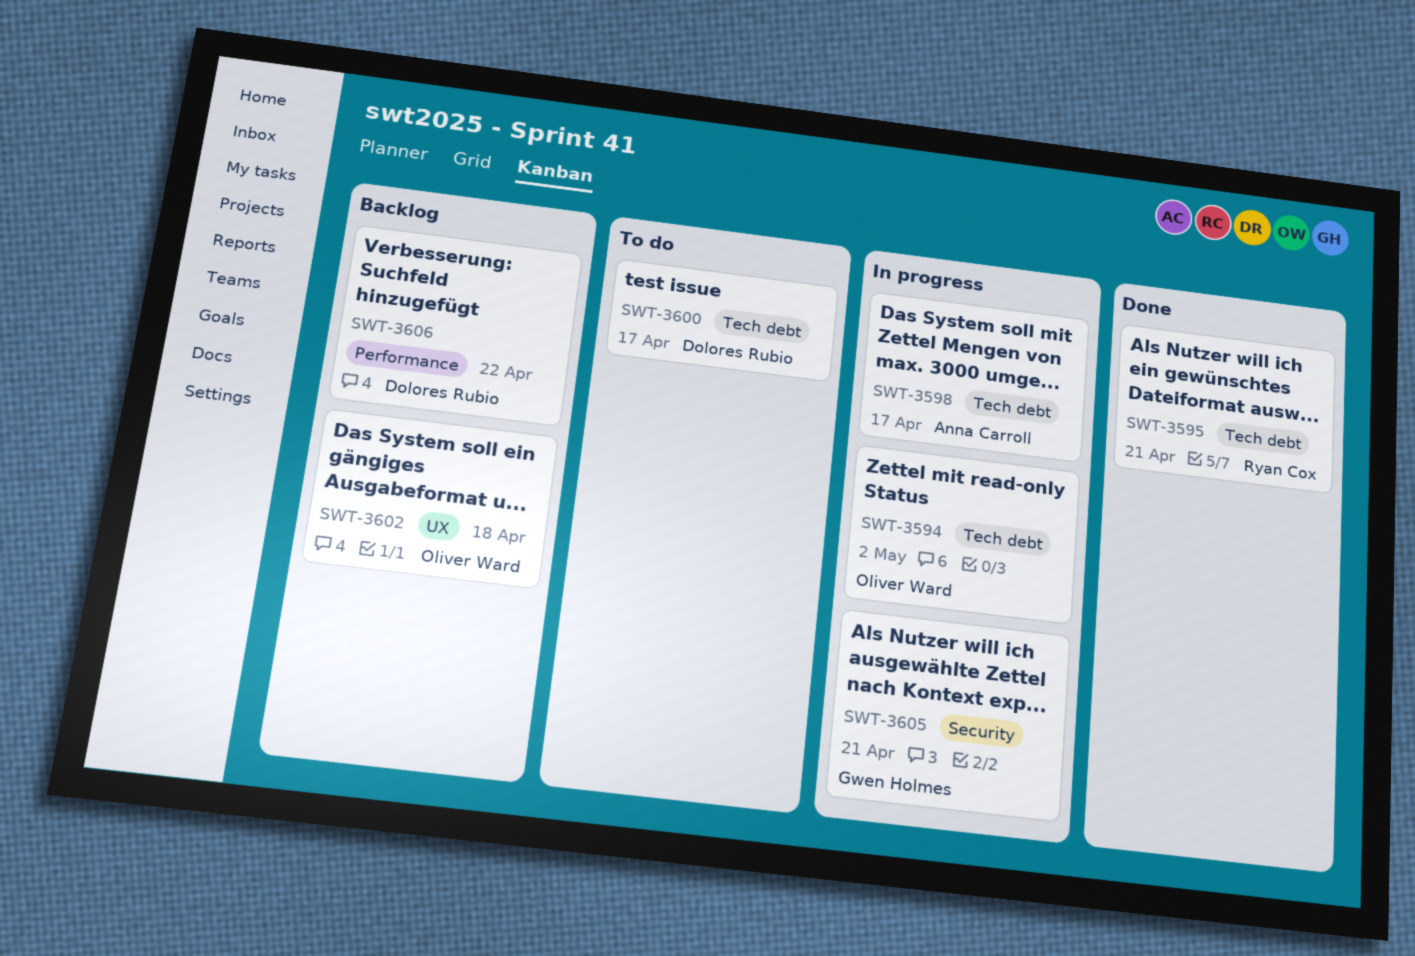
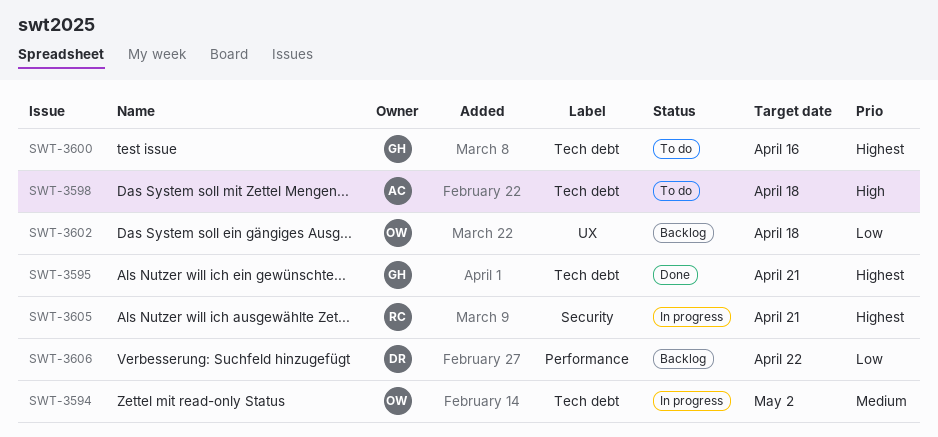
SWT-3595, owner: Ryan Cox -> Gwen Holmes
SWT-3598, status: In progress -> To do
SWT-3598, due: Apr 17 -> Apr 18
SWT-3600, owner: Dolores Rubio -> Gwen Holmes
SWT-3600, due: Apr 17 -> Apr 16
SWT-3605, owner: Gwen Holmes -> Ryan Cox

